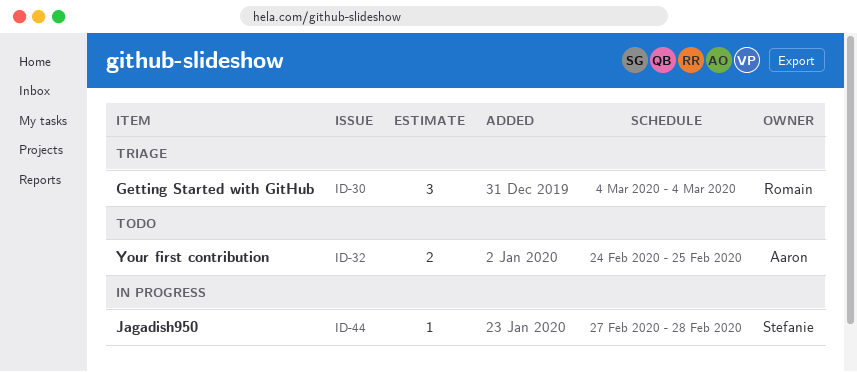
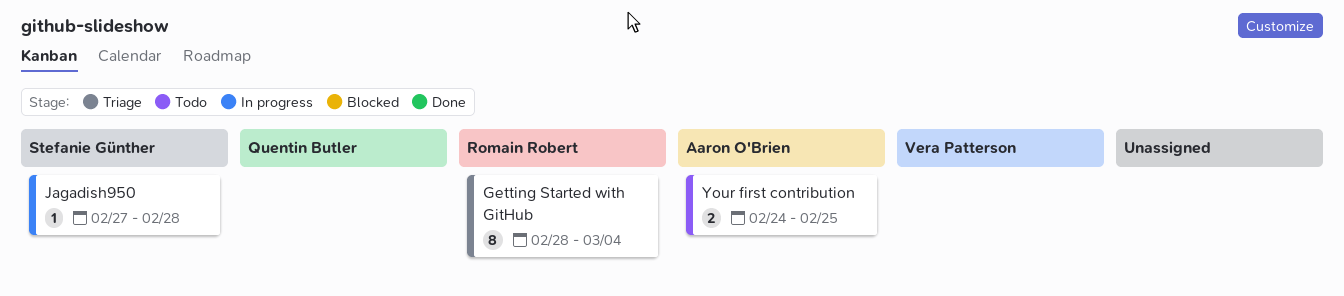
Getting Started with GitHub, estimate: 3 -> 8
Getting Started with GitHub, start: Mar 4 -> Feb 28

